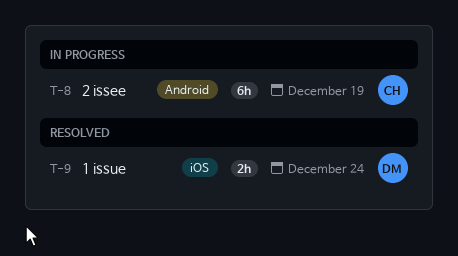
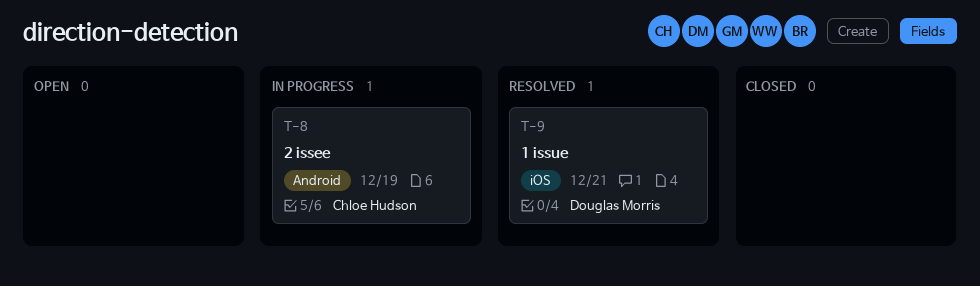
T-9, due: Dec 24 -> Dec 21

